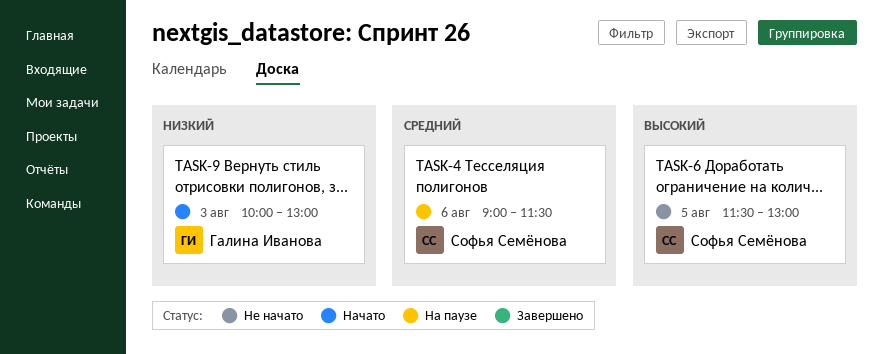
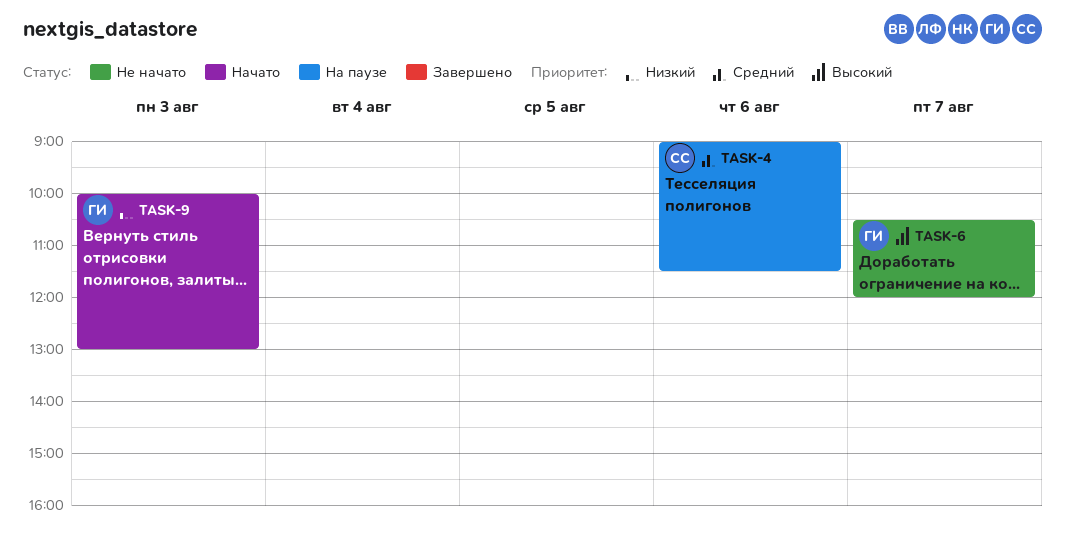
TASK-6, owner: Софья Семёнова -> Галина Иванова
TASK-6, day: Aug 5 -> Aug 7
TASK-6, begins: 11:30 -> 10:30
TASK-6, ends: 13:00 -> 12:00

